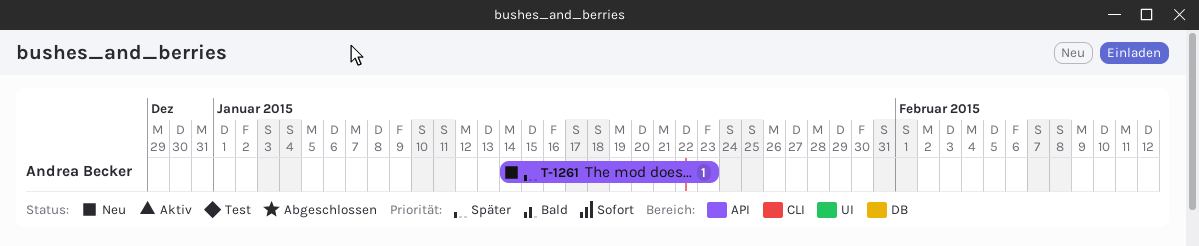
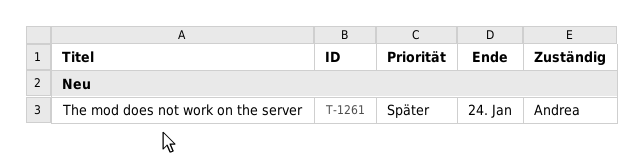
T-1261, due: Jan 23 -> Jan 24

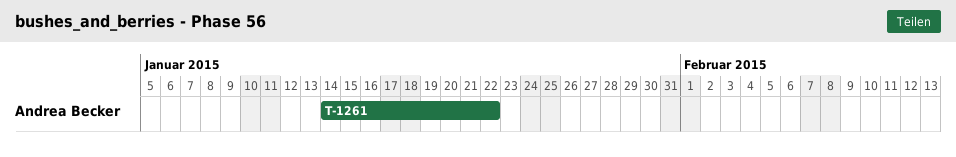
T-1261, due: Jan 24 -> Jan 22

